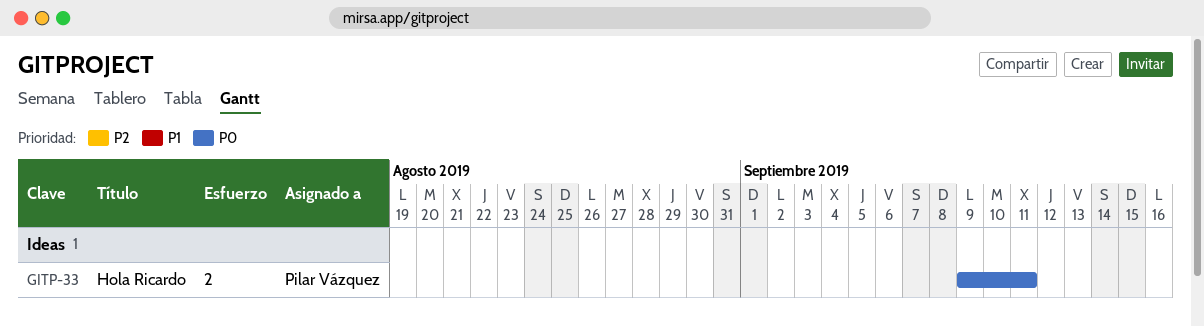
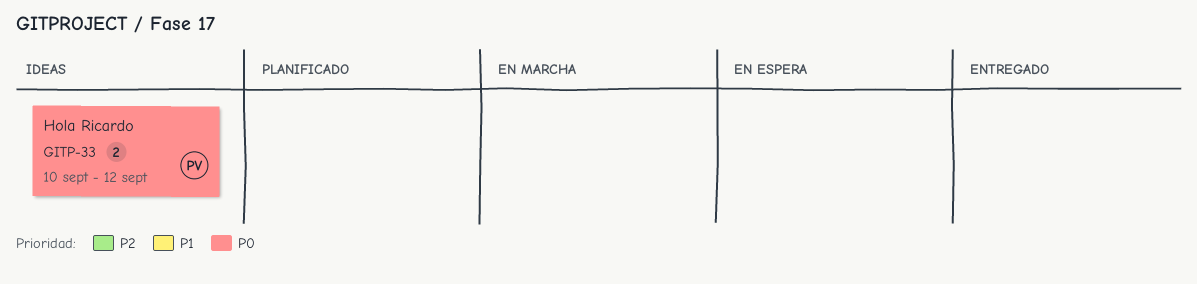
GITP-33, start: Sep 9 -> Sep 10
GITP-33, due: Sep 11 -> Sep 12

